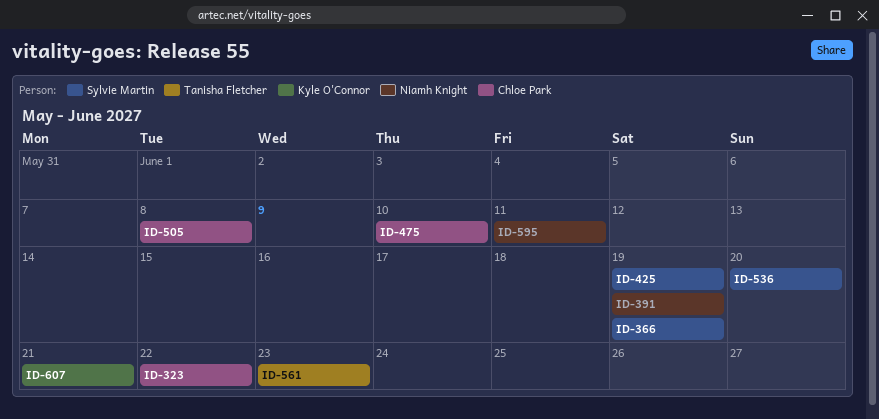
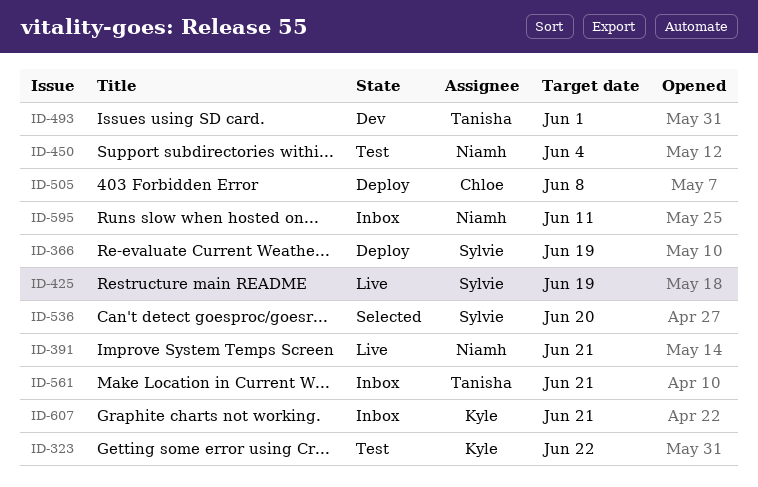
ID-323, owner: Chloe Park -> Kyle O'Connor
ID-391, due: Jun 19 -> Jun 21
ID-450: none -> present
ID-475: present -> none
ID-493: none -> present
ID-561, due: Jun 23 -> Jun 21

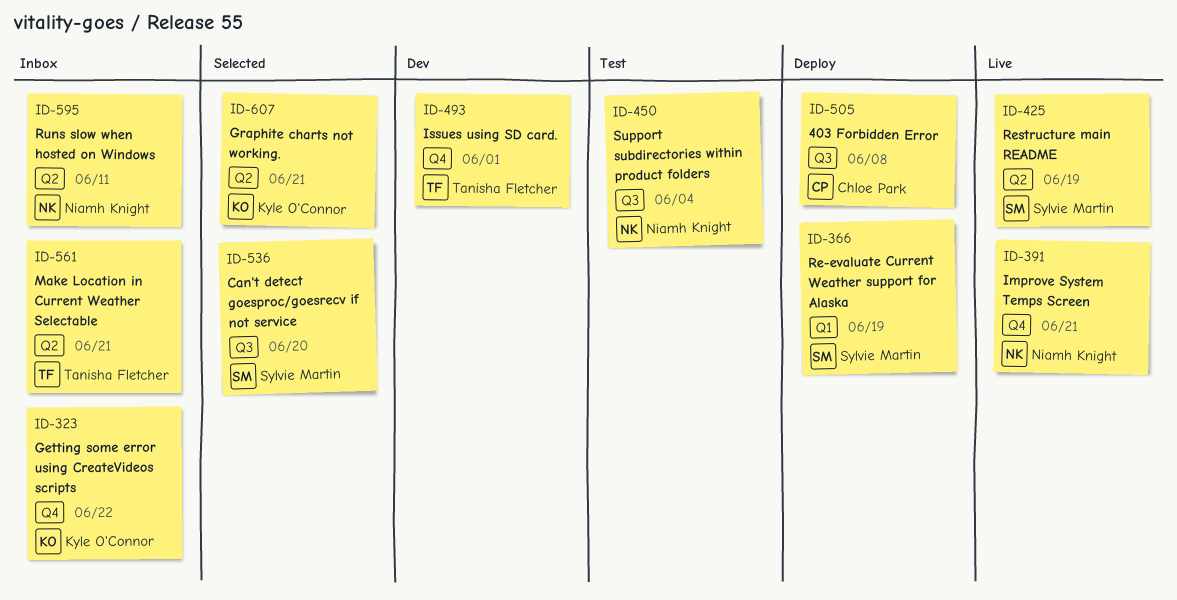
ID-323, status: Test -> Inbox
ID-607, status: Inbox -> Selected

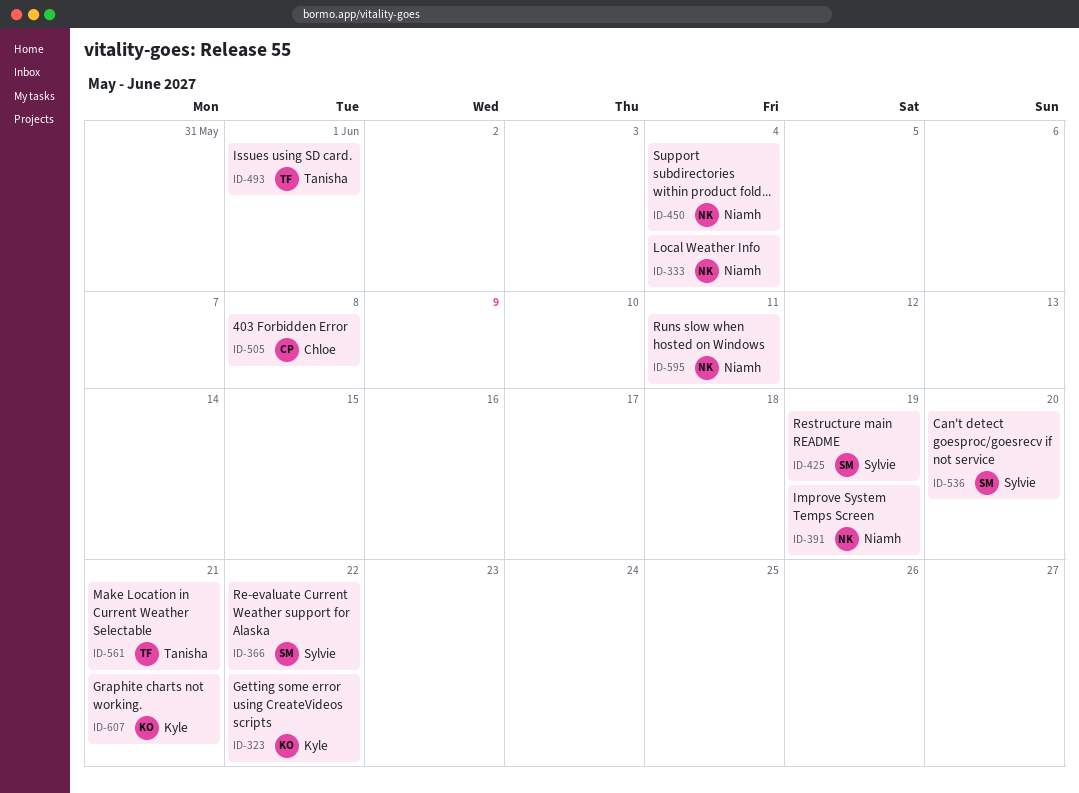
ID-333: none -> present
ID-366, due: Jun 19 -> Jun 22
ID-391, due: Jun 21 -> Jun 19

